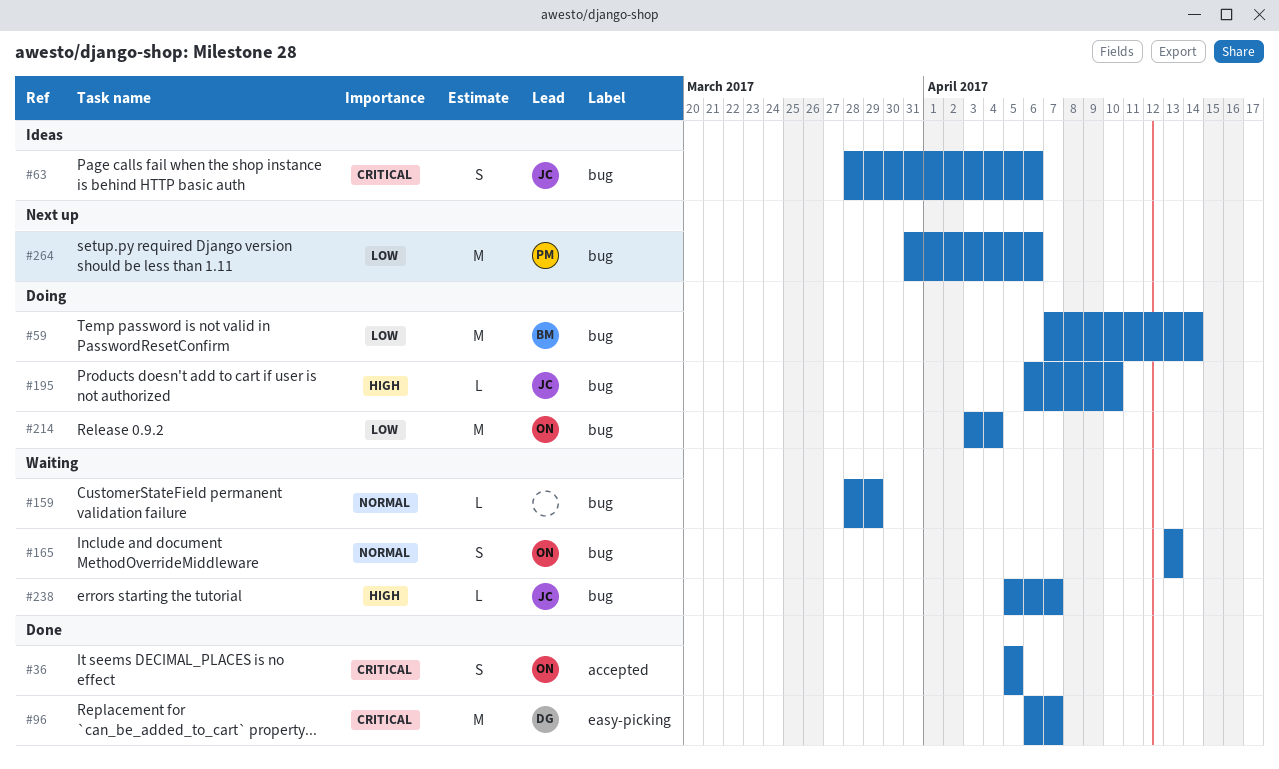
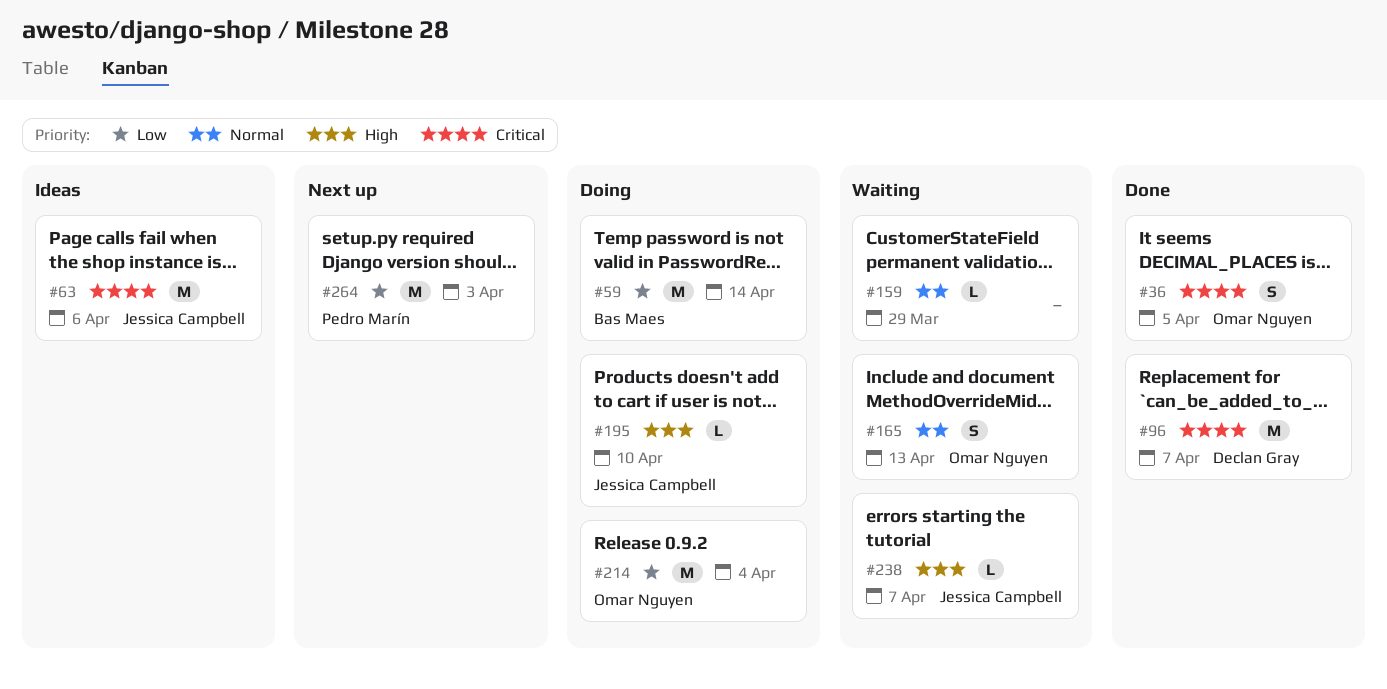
#63, estimate: S -> M
#264, due: Apr 6 -> Apr 3

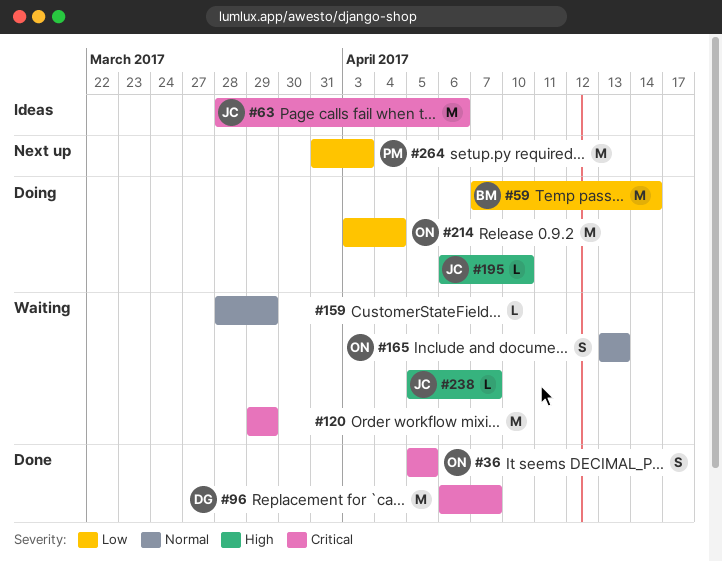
#120: none -> present

